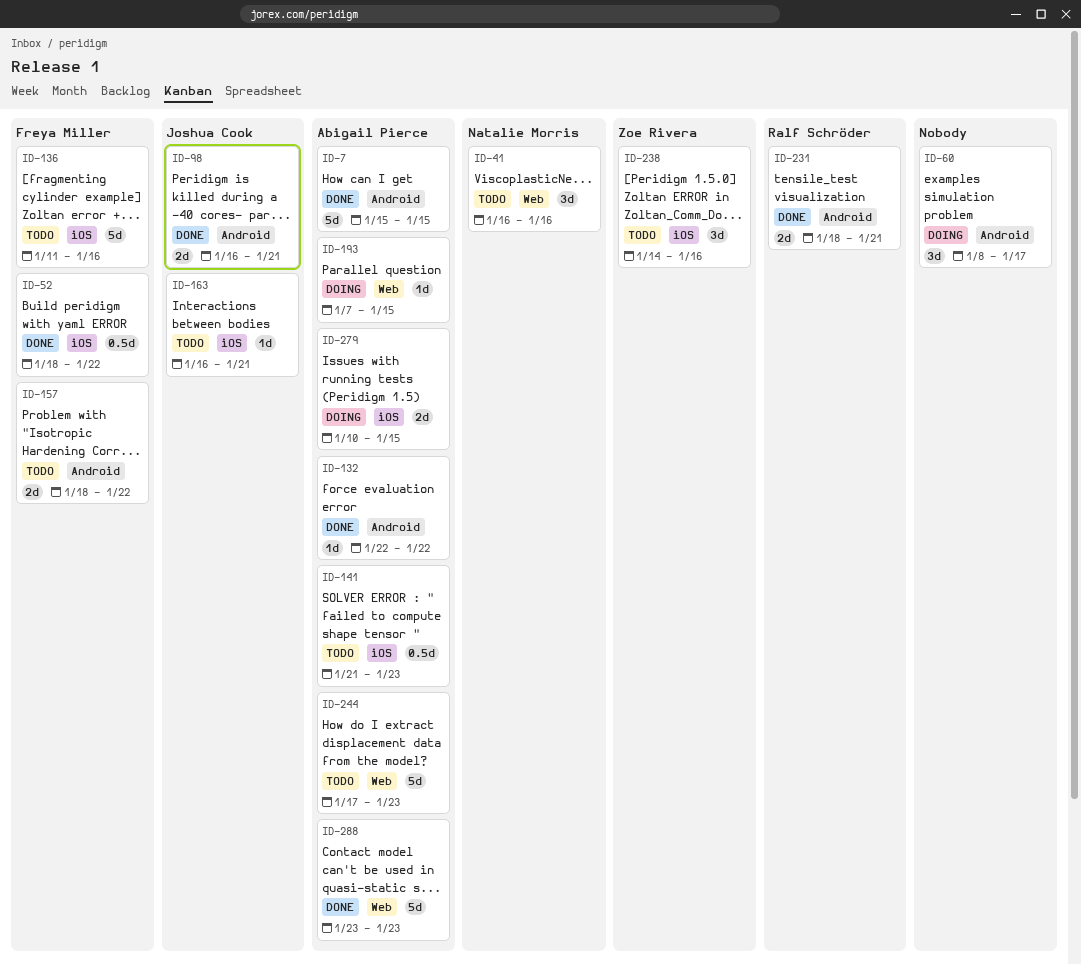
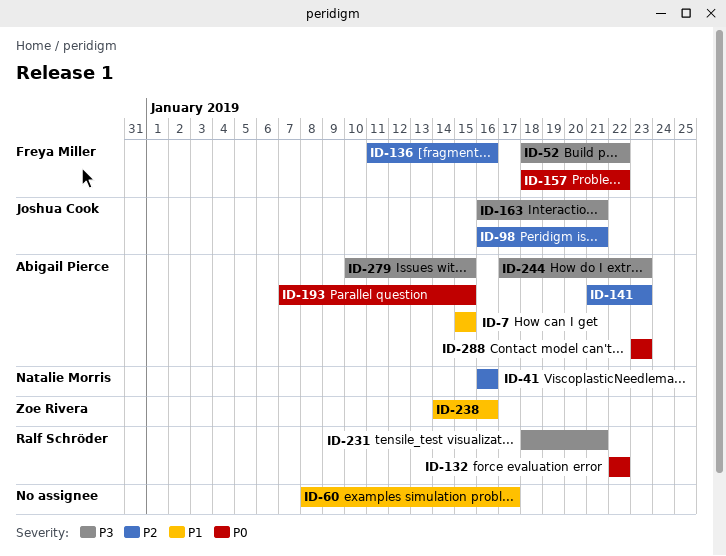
ID-132, owner: Abigail Pierce -> Ralf Schröder

